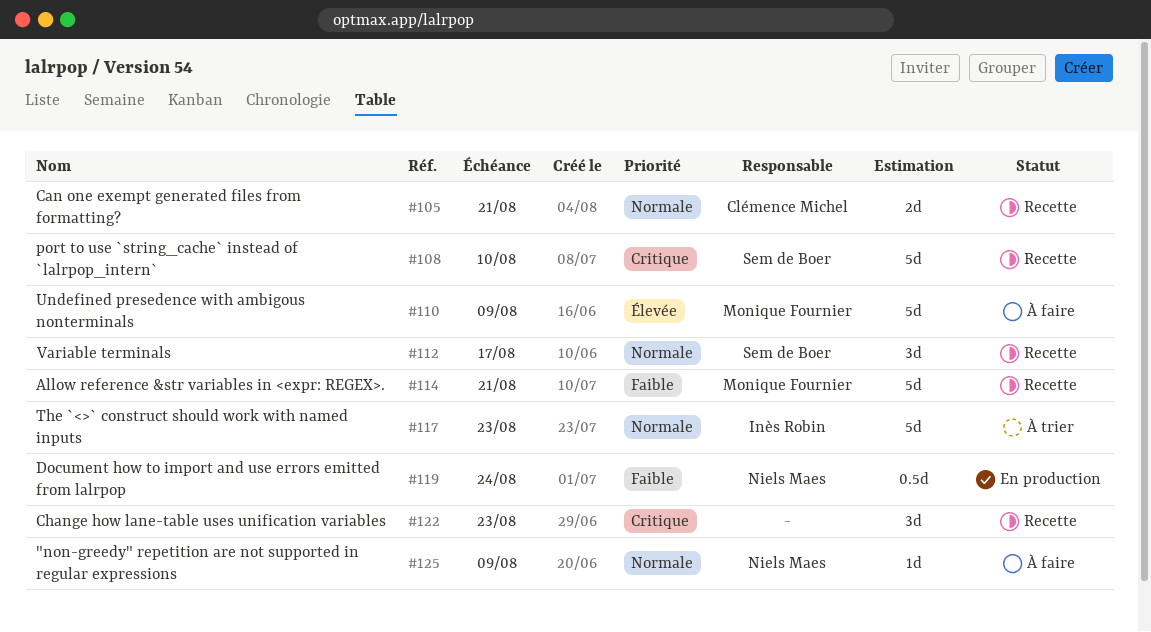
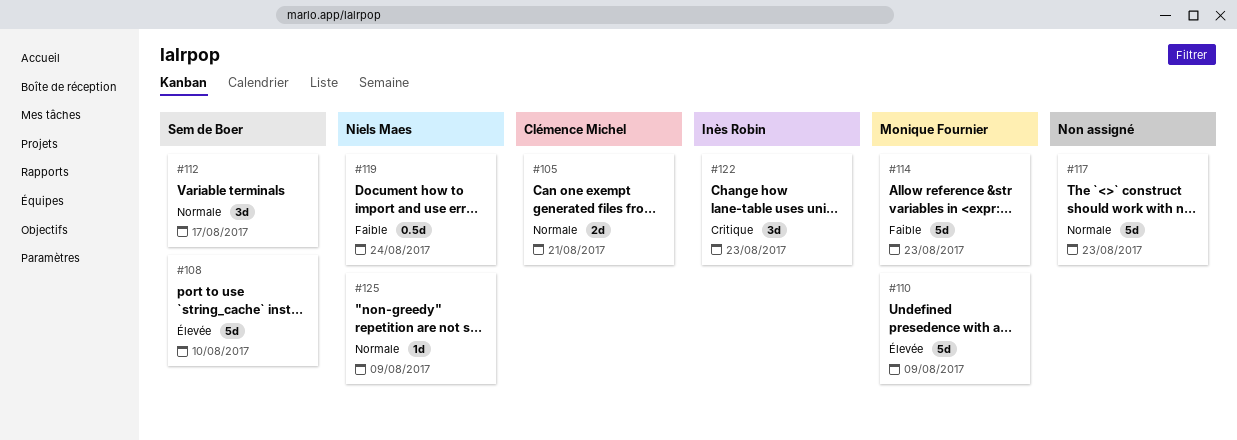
#108, priority: Critique -> Élevée
#114, due: Aug 21 -> Aug 23
#117, owner: Inès Robin -> none
#122, owner: none -> Inès Robin

